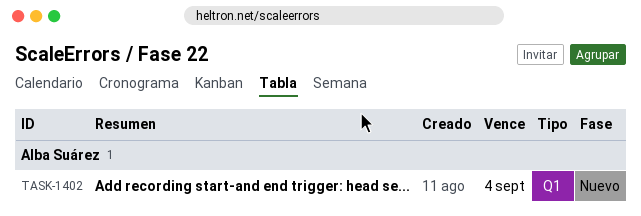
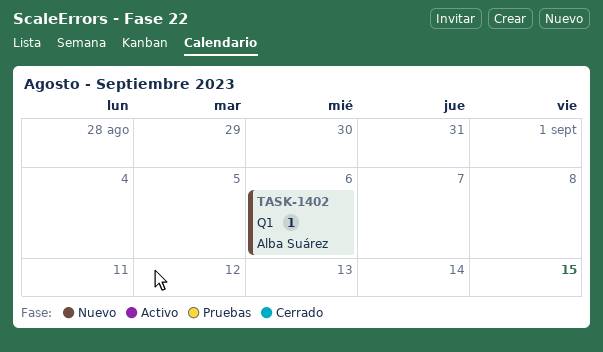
TASK-1402, due: Sep 4 -> Sep 6

